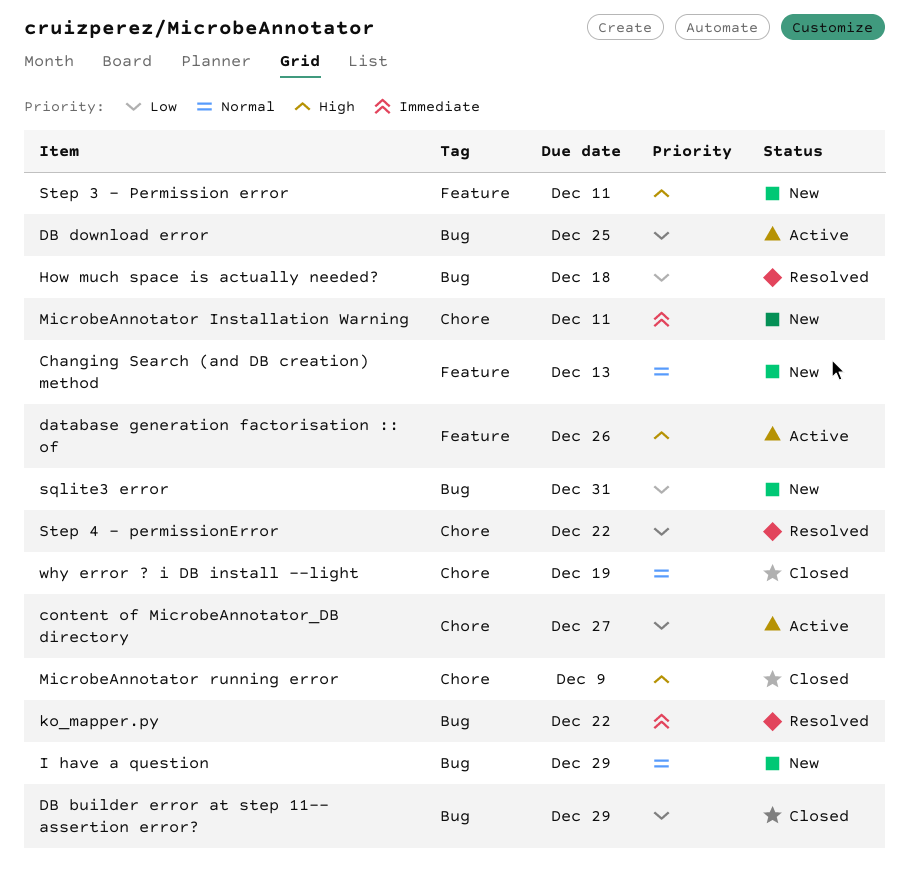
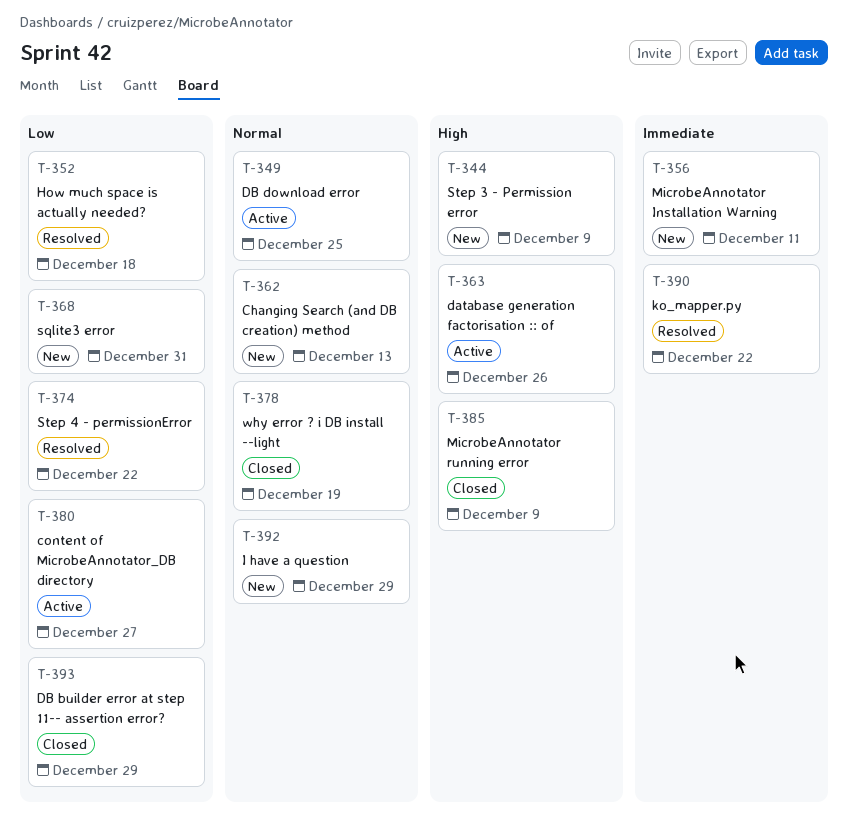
DB download error, priority: Low -> Normal
Step 3 - Permission error, due: Dec 11 -> Dec 9

